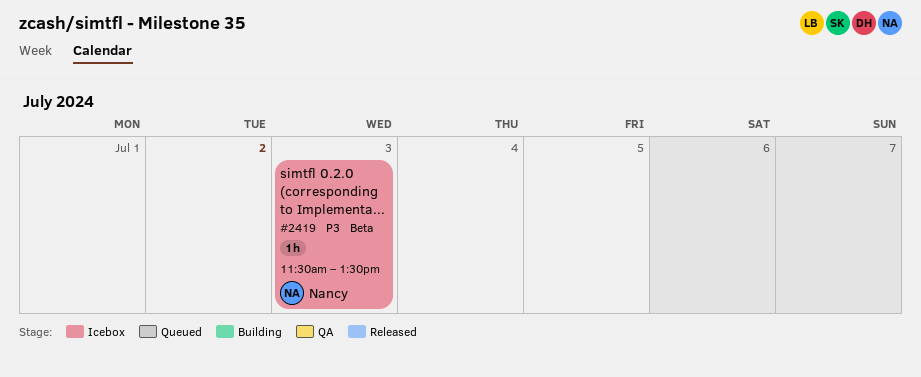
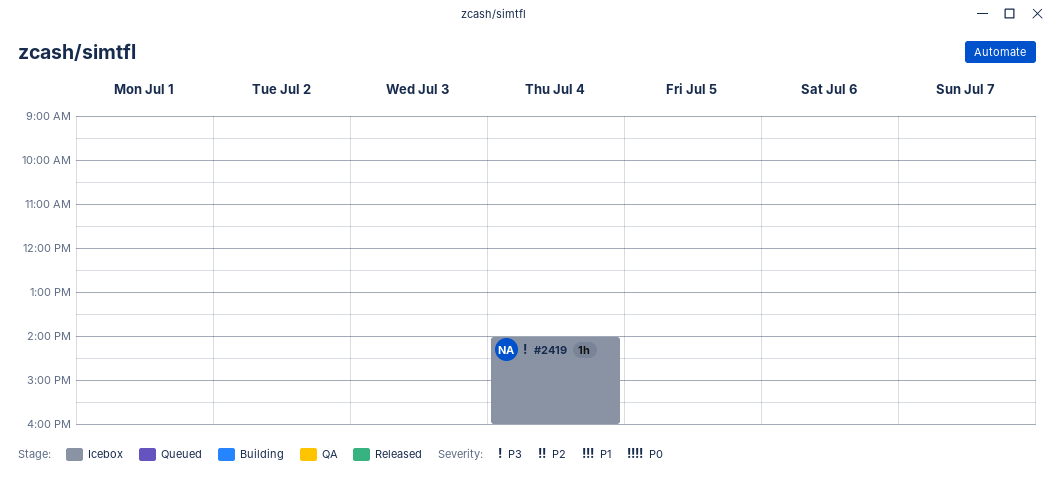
#2419, day: Jul 3 -> Jul 4
#2419, begins: 11:30 -> 14:00
#2419, ends: 13:30 -> 16:00

